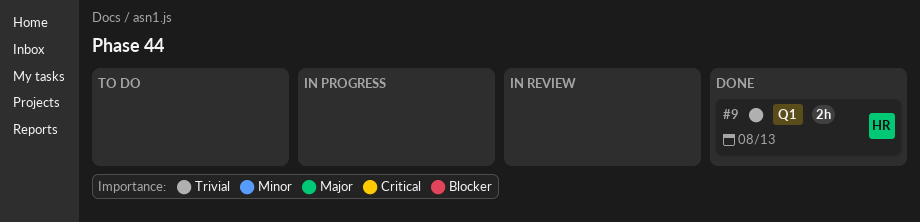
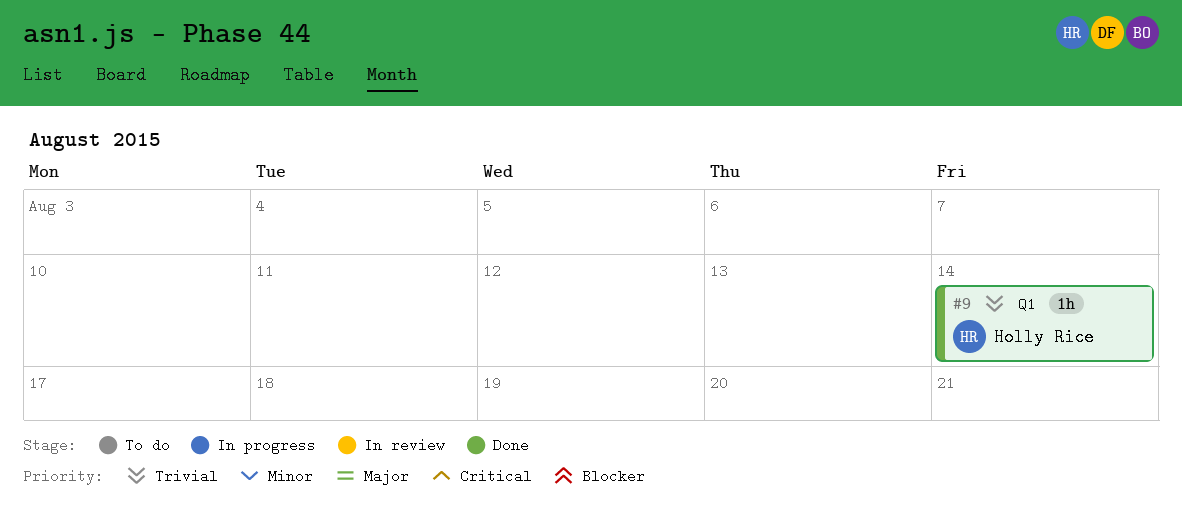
#9, estimate: 2h -> 1h
#9, due: Aug 13 -> Aug 14

